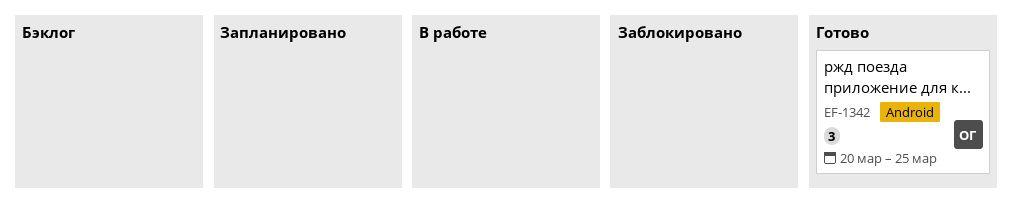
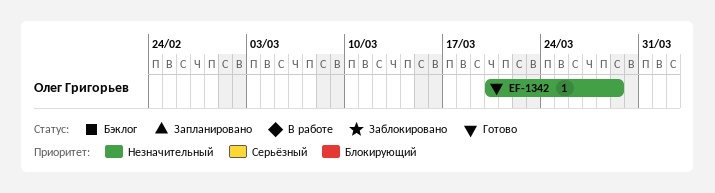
EF-1342, estimate: 3 -> 1
EF-1342, due: Mar 25 -> Mar 29

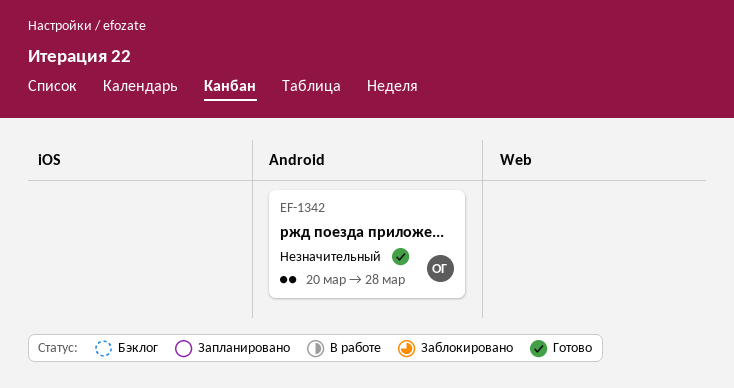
EF-1342, estimate: 1 -> 2
EF-1342, due: Mar 29 -> Mar 28

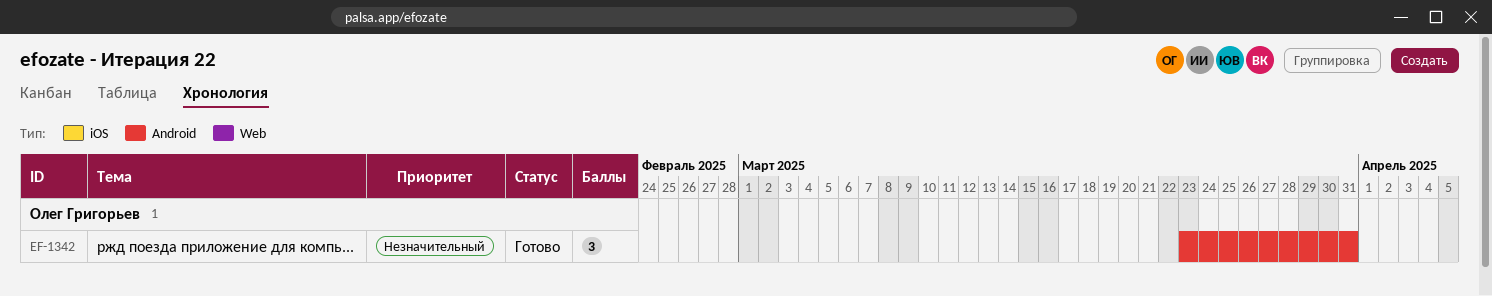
EF-1342, estimate: 2 -> 3
EF-1342, start: Mar 20 -> Mar 23
EF-1342, due: Mar 28 -> Mar 31

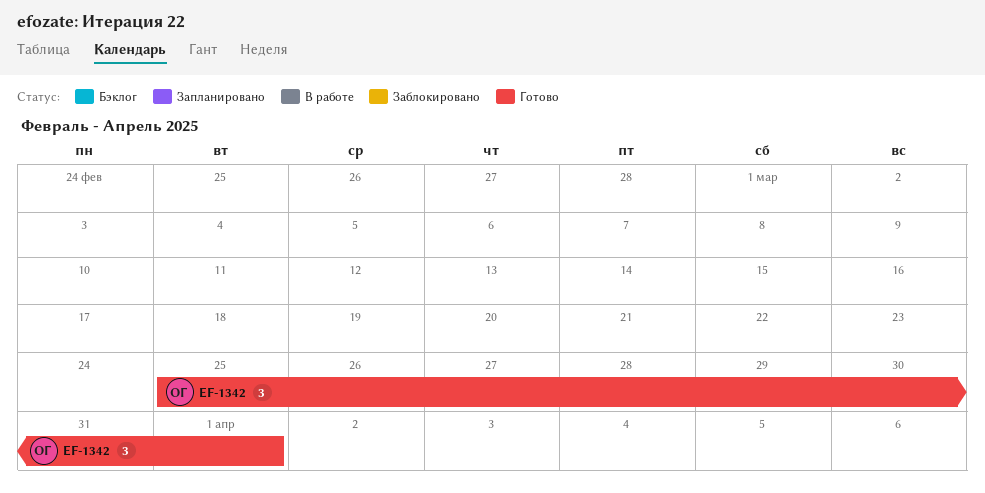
EF-1342, start: Mar 23 -> Mar 25
EF-1342, due: Mar 31 -> Apr 1

